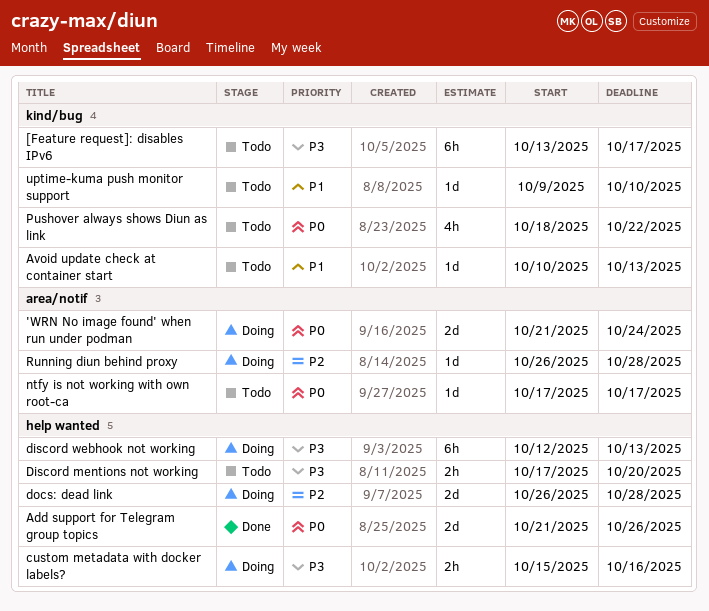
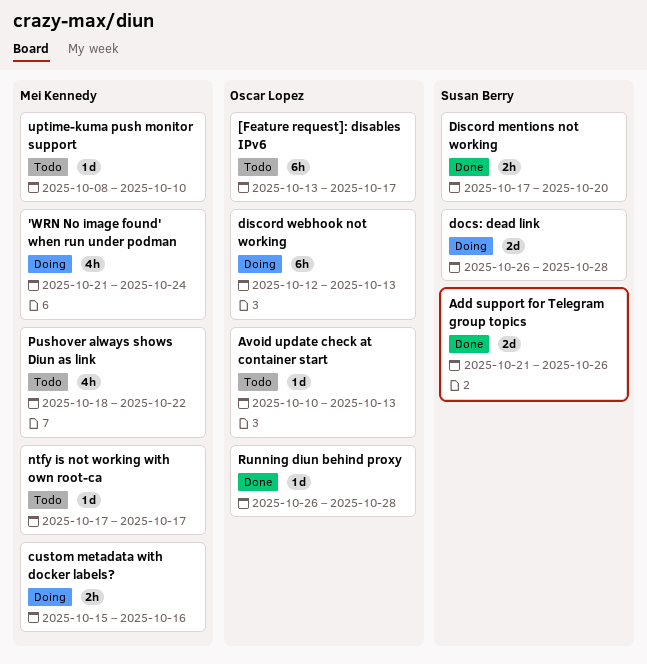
'WRN No image found' when run under podman, estimate: 2d -> 4h
Discord mentions not working, status: Todo -> Done
Running diun behind proxy, status: Doing -> Done
uptime-kuma push monitor support, start: Oct 9 -> Oct 8

